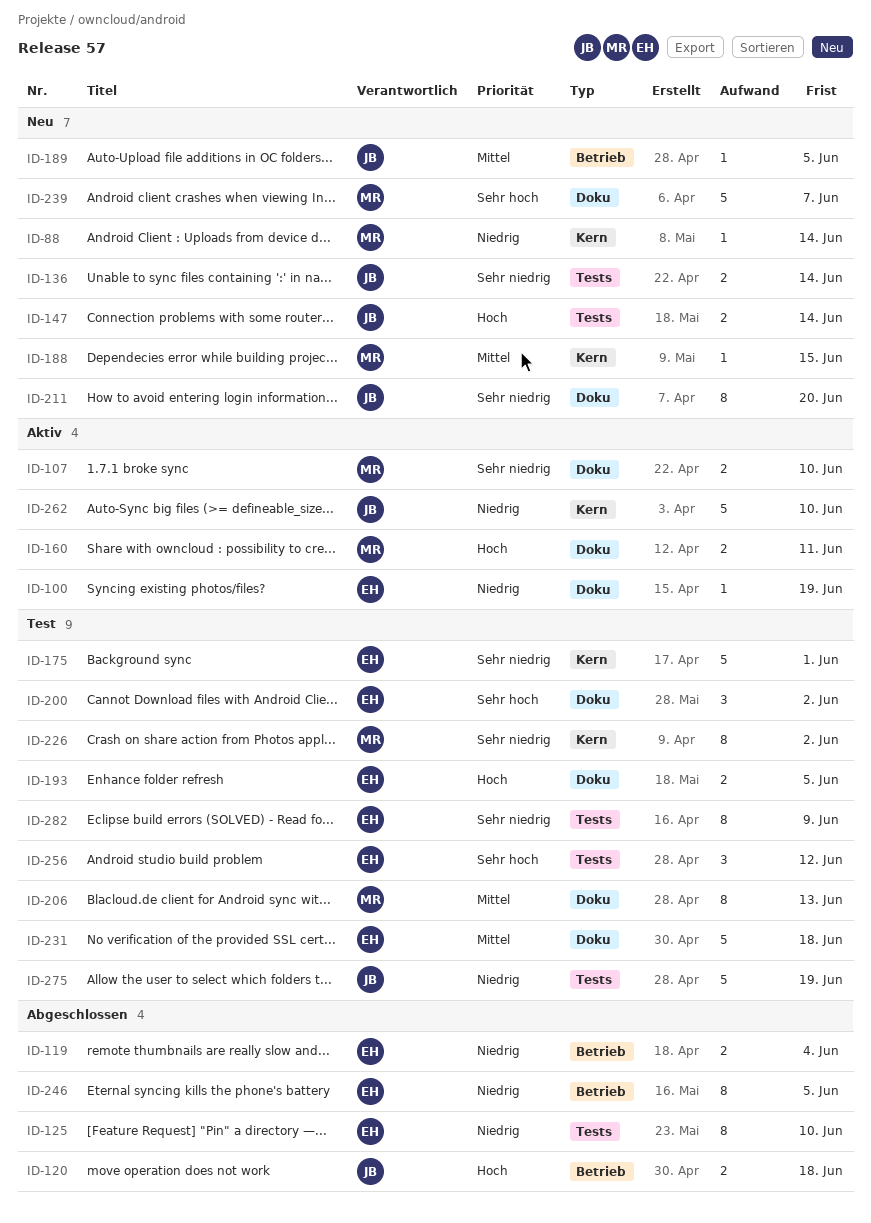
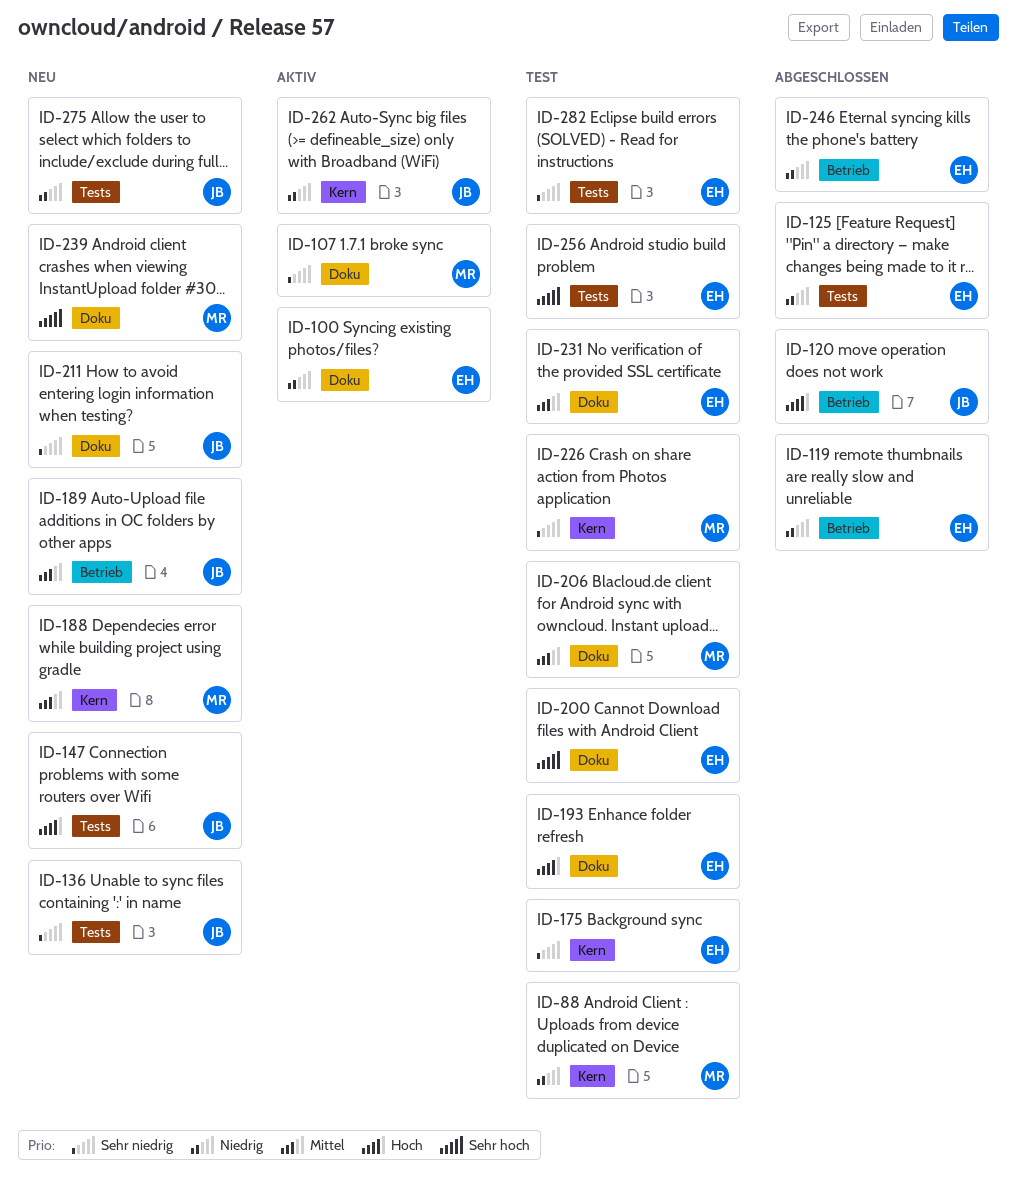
ID-88, status: Neu -> Test
ID-160: present -> none
ID-275, status: Test -> Neu

